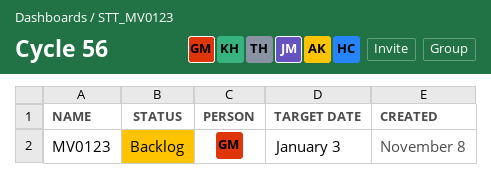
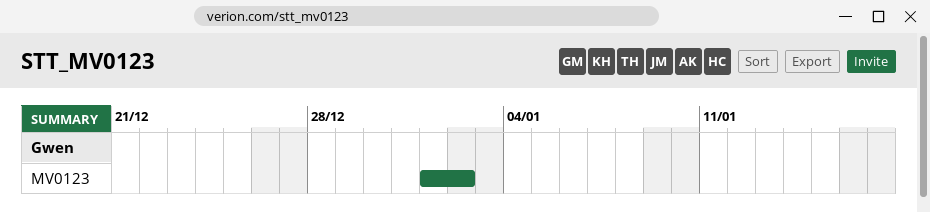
MV0123, due: Jan 3 -> Jan 2

